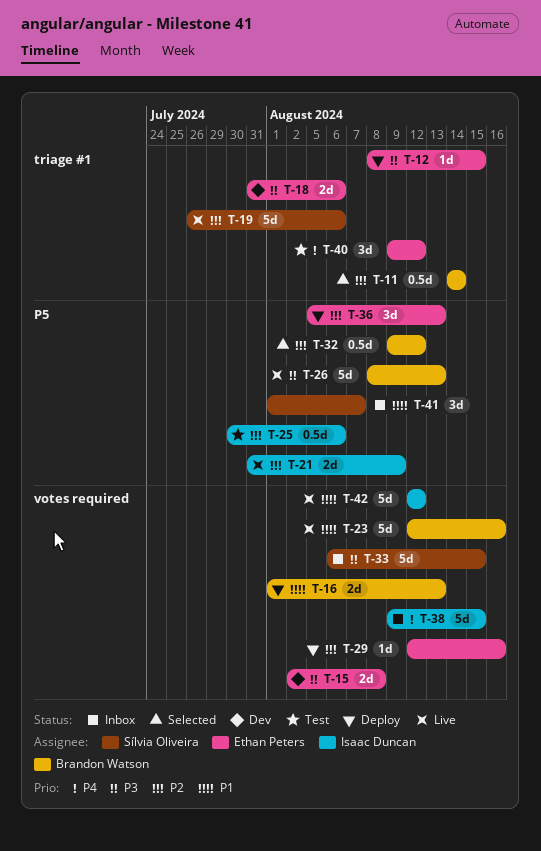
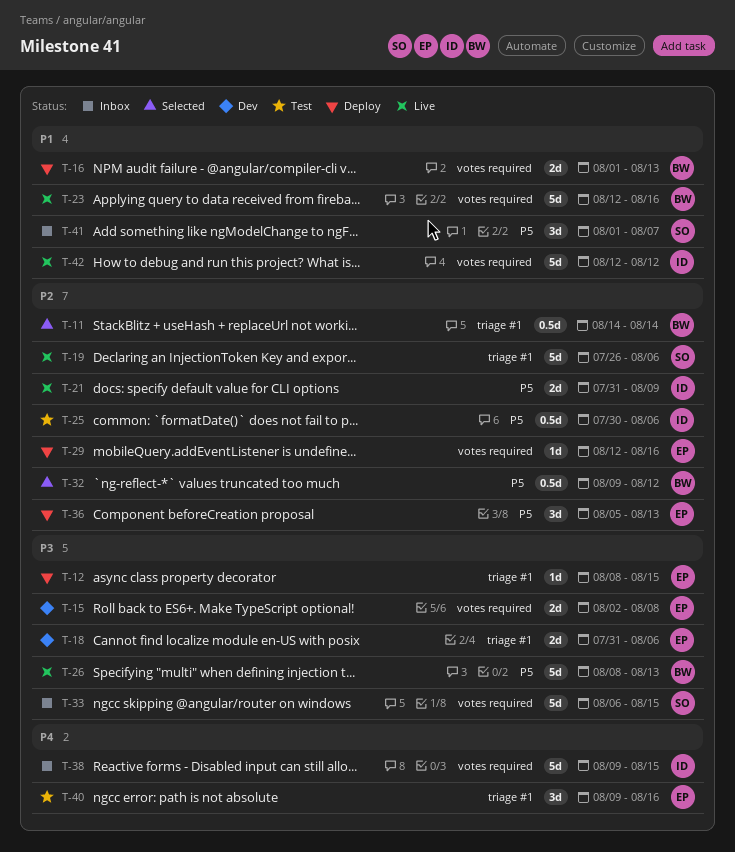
T-40, due: Aug 12 -> Aug 16

